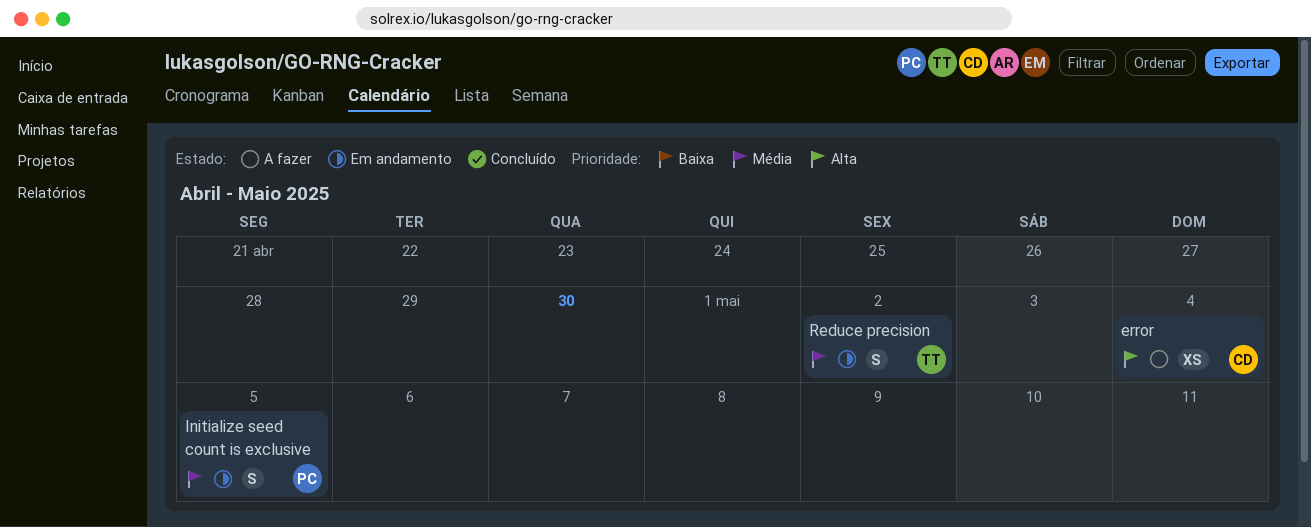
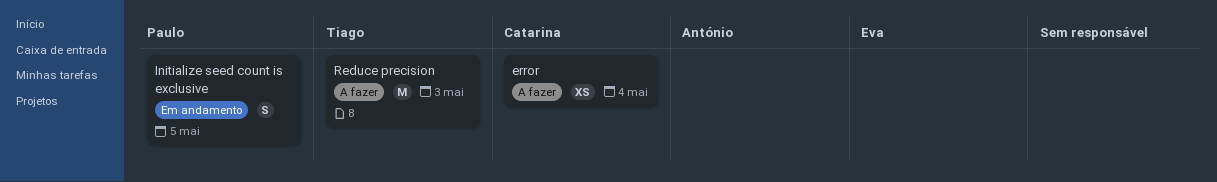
Reduce precision, status: Em andamento -> A fazer
Reduce precision, estimate: S -> M
Reduce precision, due: May 2 -> May 3

